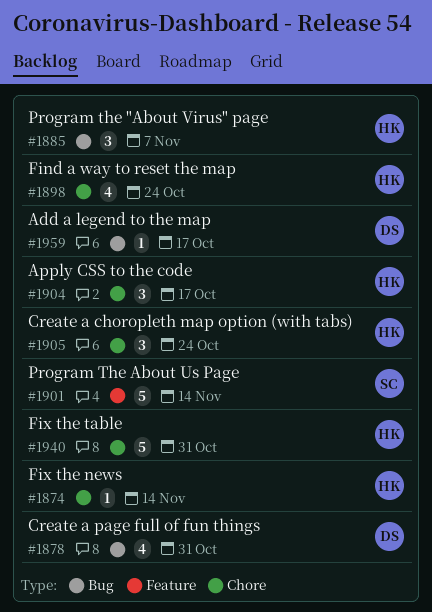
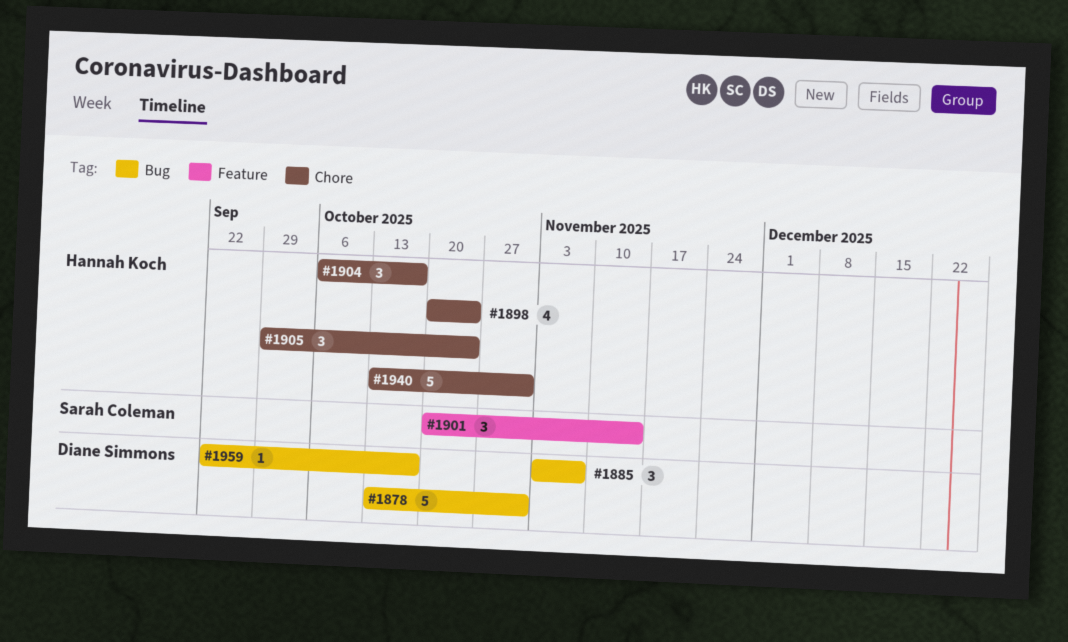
#1874: present -> none
#1878, estimate: 4 -> 5
#1885, owner: Hannah Koch -> Diane Simmons
#1901, estimate: 5 -> 3

